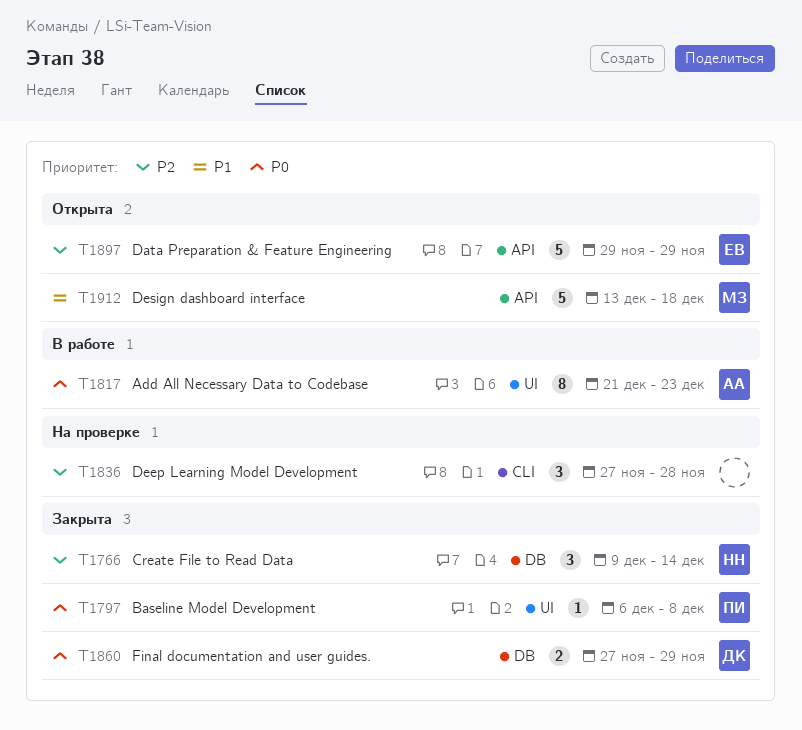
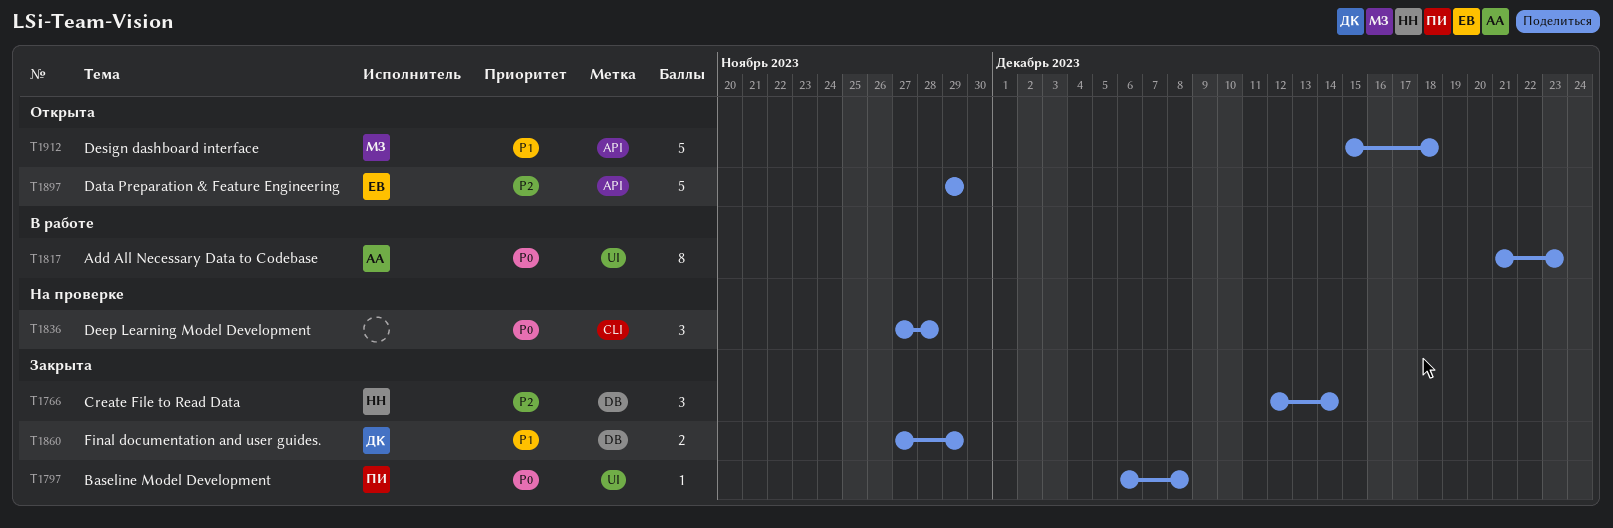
T1766, start: Dec 9 -> Dec 12
T1836, priority: P2 -> P0
T1860, priority: P0 -> P1
T1912, start: Dec 13 -> Dec 15

